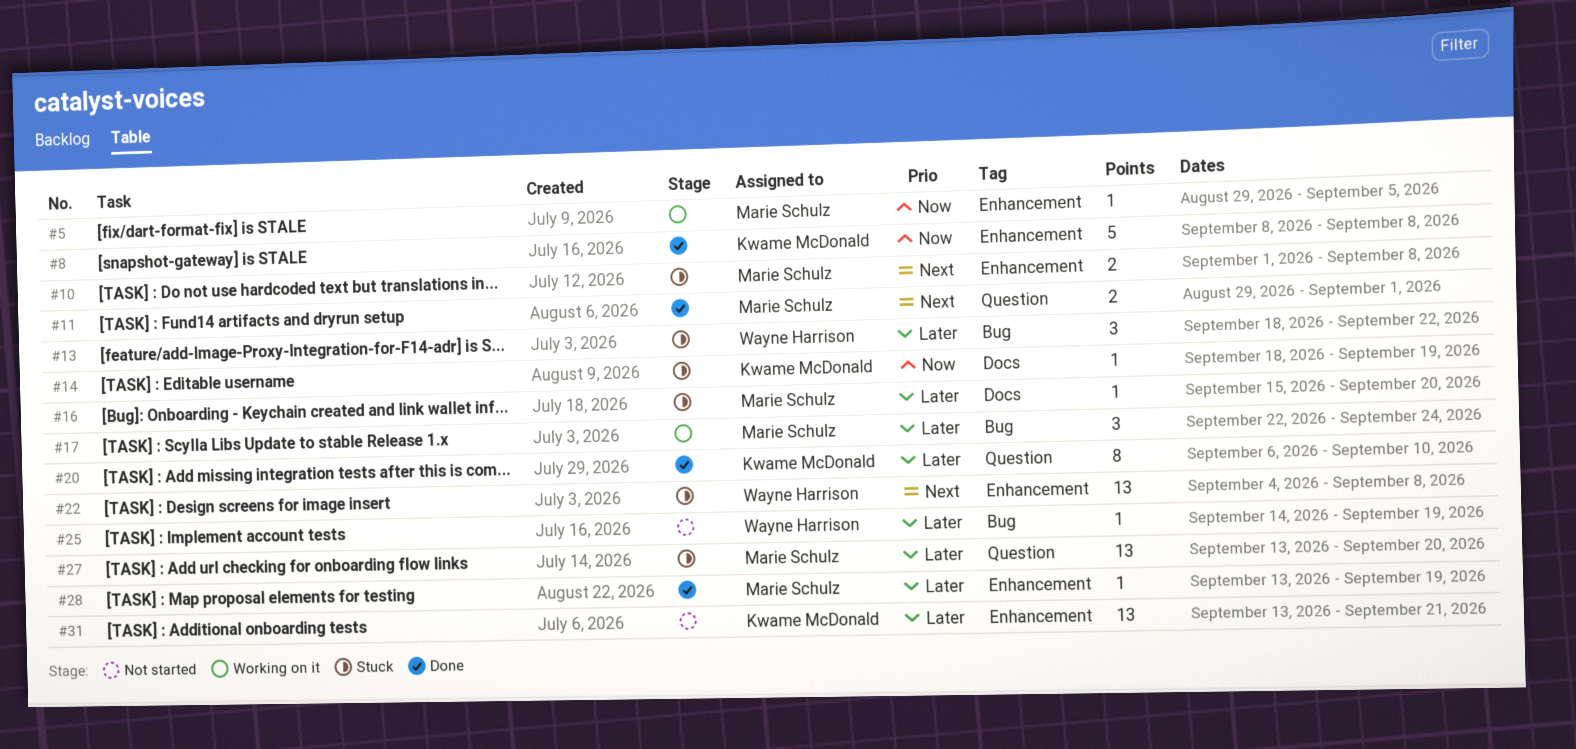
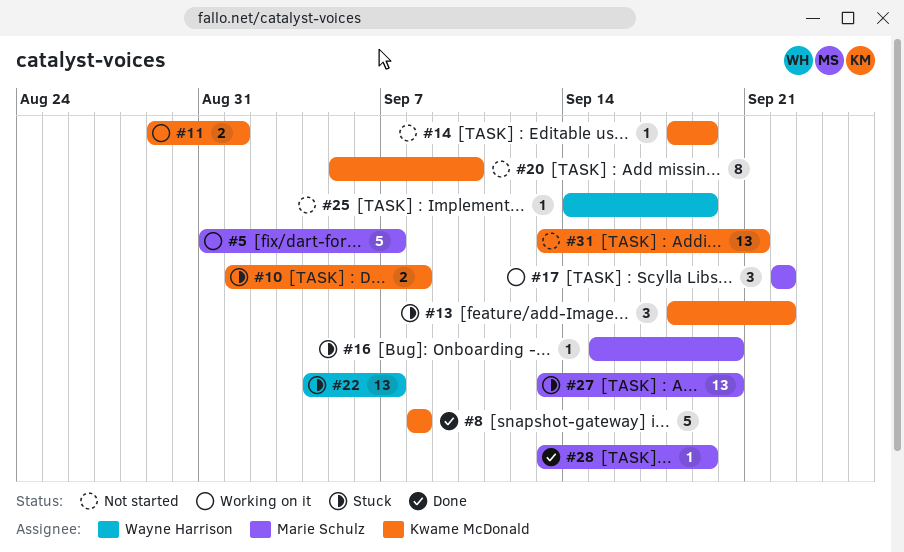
#5, estimate: 1 -> 5
#5, start: Aug 29 -> Aug 31
#5, due: Sep 5 -> Sep 7
#10, owner: Marie Schulz -> Kwame McDonald
#11, status: Done -> Working on it
#11, owner: Marie Schulz -> Kwame McDonald
#13, owner: Wayne Harrison -> Kwame McDonald
#14, status: Stuck -> Not started
#17, due: Sep 24 -> Sep 22
#20, status: Done -> Not started
#20, start: Sep 6 -> Sep 5
#22, due: Sep 8 -> Sep 7

